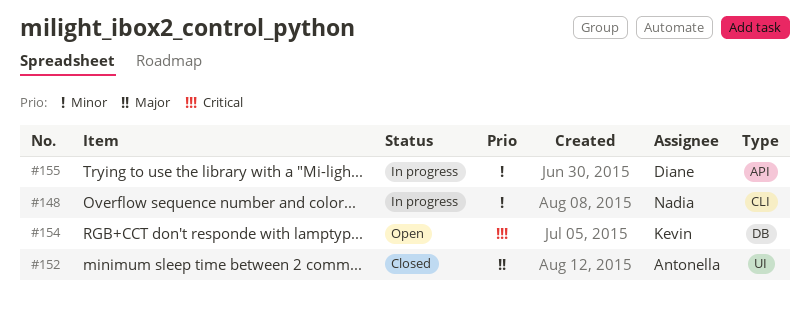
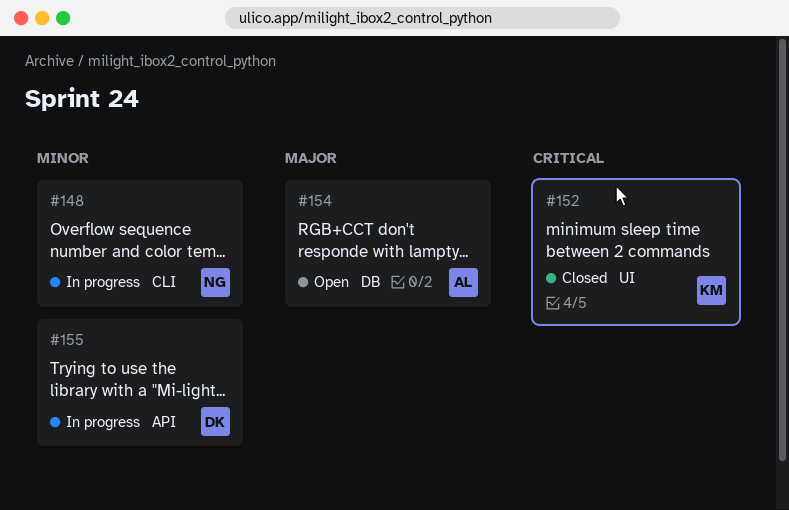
#152, owner: Antonella -> Kevin
#152, priority: Major -> Critical
#154, owner: Kevin -> Antonella
#154, priority: Critical -> Major

